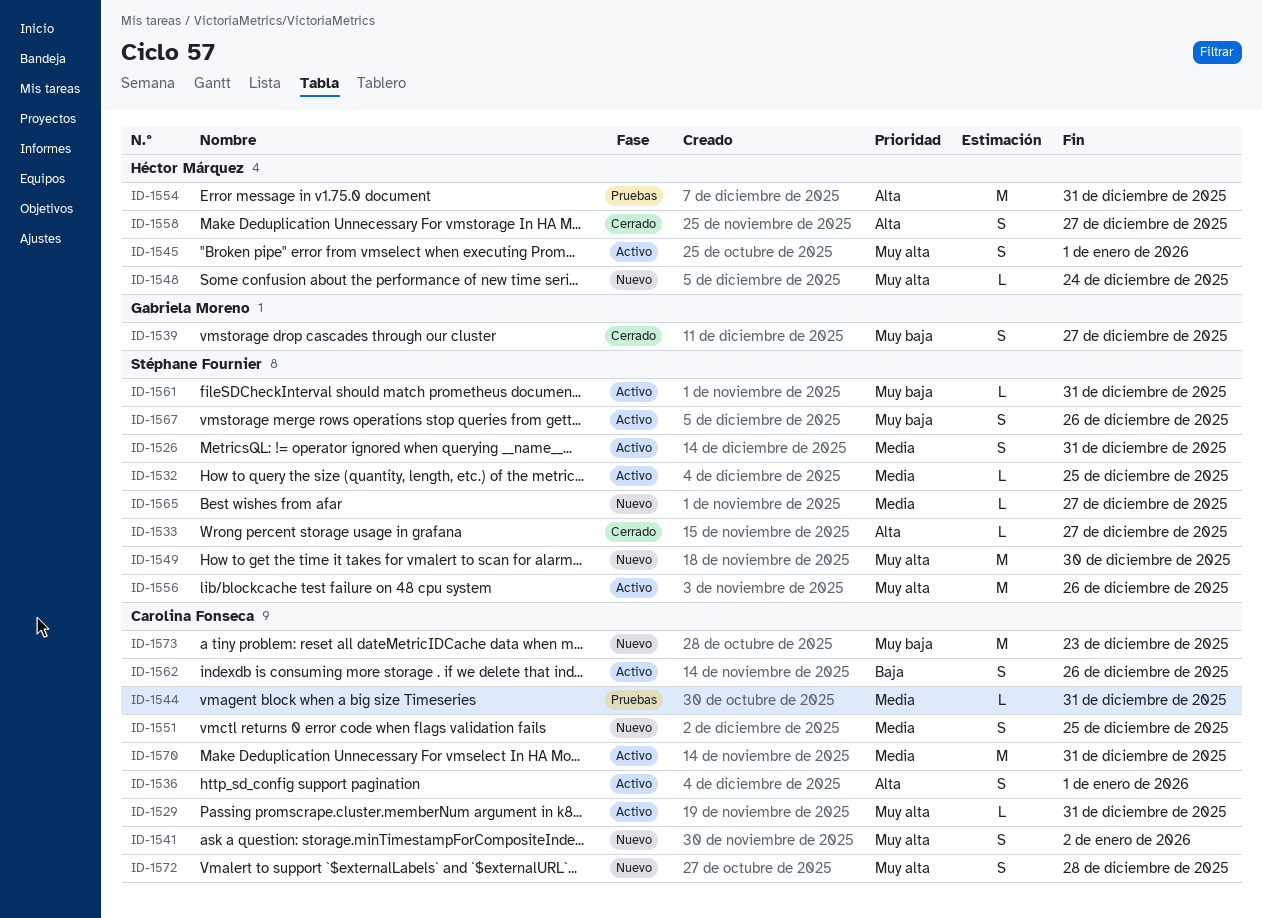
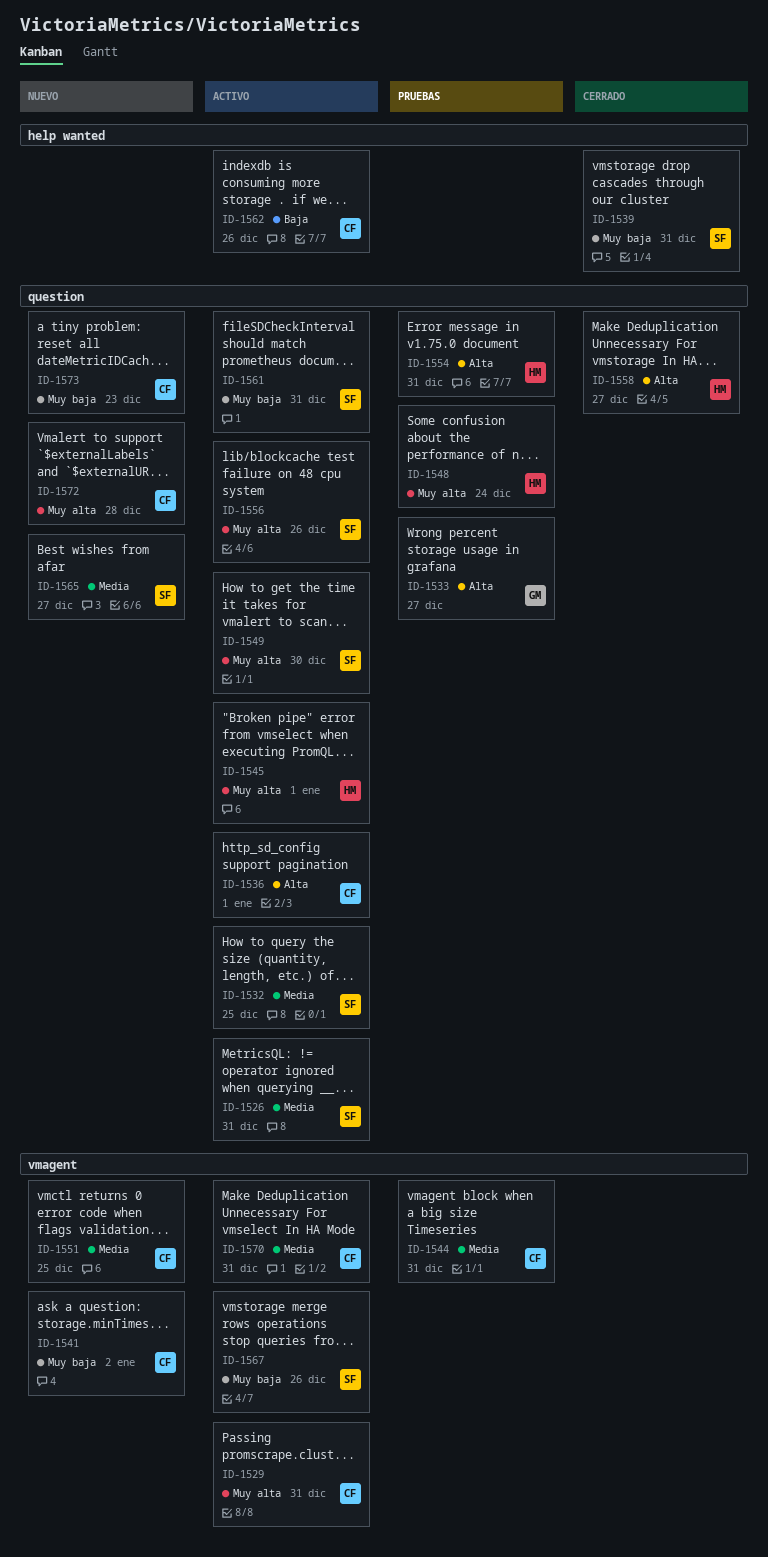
ID-1533, status: Cerrado -> Pruebas
ID-1533, owner: Stéphane Fournier -> Gabriela Moreno
ID-1539, owner: Gabriela Moreno -> Stéphane Fournier
ID-1539, due: Dec 27 -> Dec 31
ID-1541, priority: Muy alta -> Muy baja
ID-1548, status: Nuevo -> Pruebas
ID-1549, status: Nuevo -> Activo

